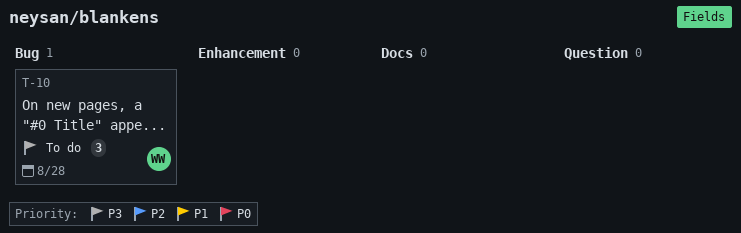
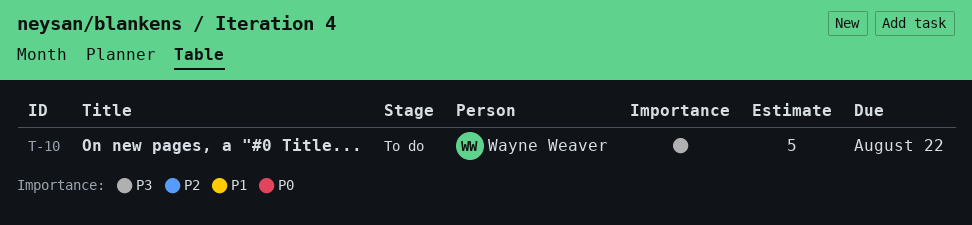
T-10, estimate: 3 -> 5
T-10, due: Aug 28 -> Aug 22

